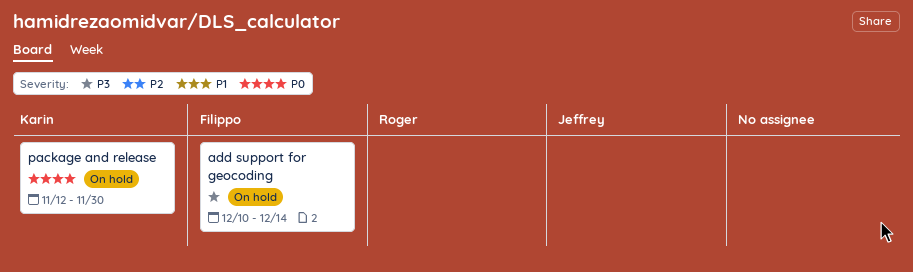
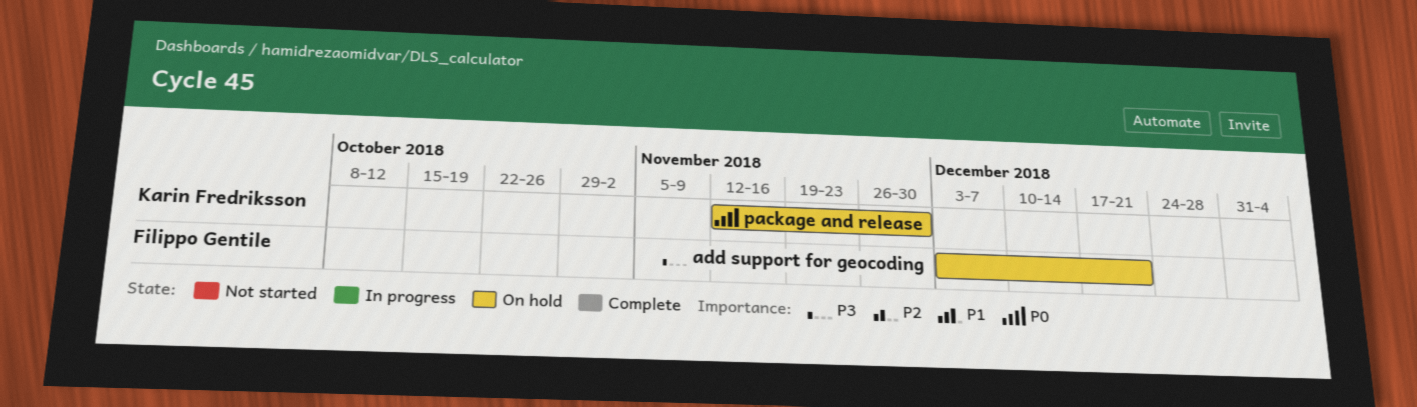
add support for geocoding, start: Dec 10 -> Dec 3
add support for geocoding, due: Dec 14 -> Dec 21

